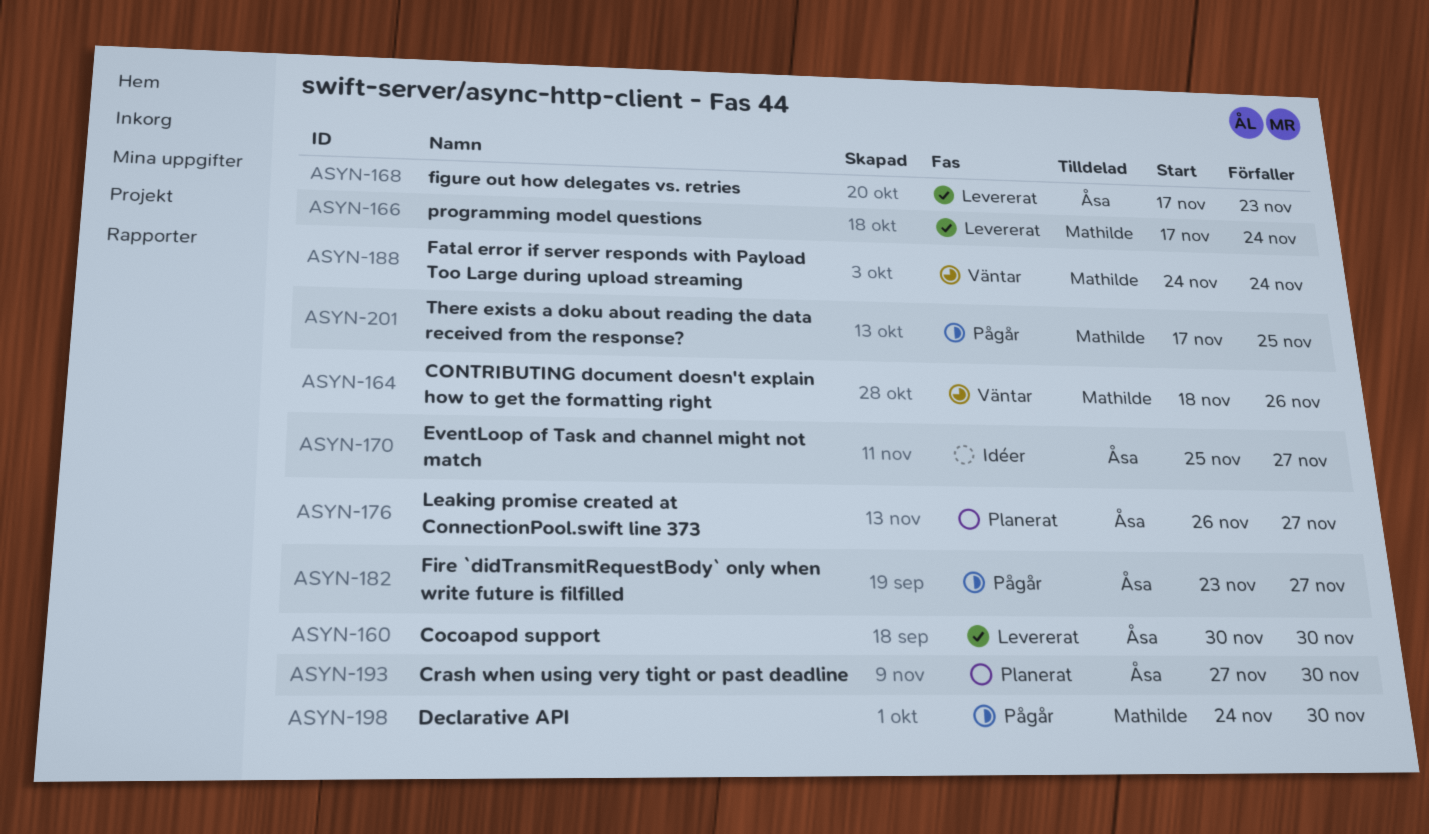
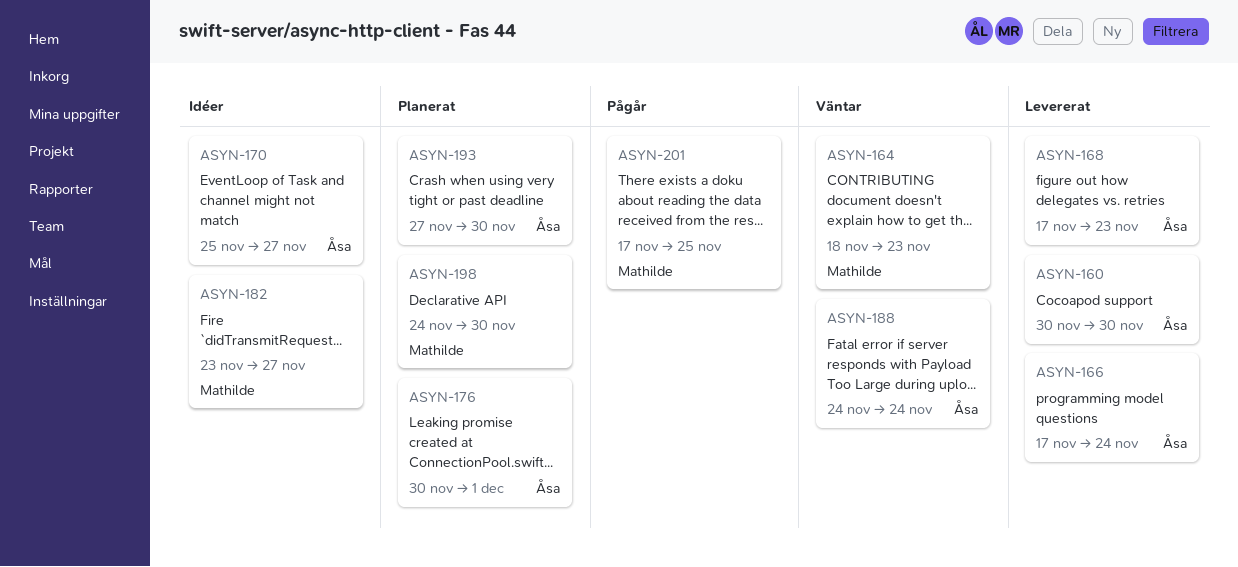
ASYN-164, due: Nov 26 -> Nov 23
ASYN-166, owner: Mathilde -> Åsa
ASYN-176, start: Nov 26 -> Nov 30
ASYN-176, due: Nov 27 -> Dec 1
ASYN-182, status: Pågår -> Idéer
ASYN-182, owner: Åsa -> Mathilde
ASYN-188, owner: Mathilde -> Åsa
ASYN-198, status: Pågår -> Planerat

